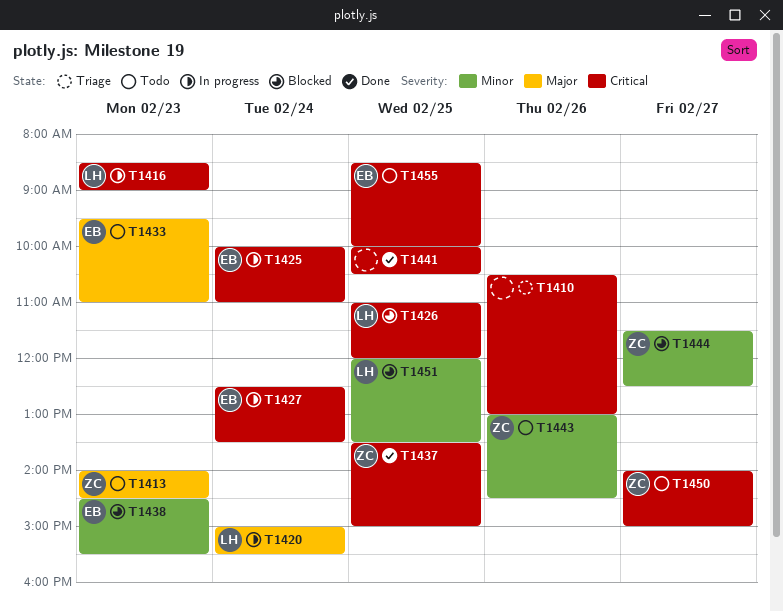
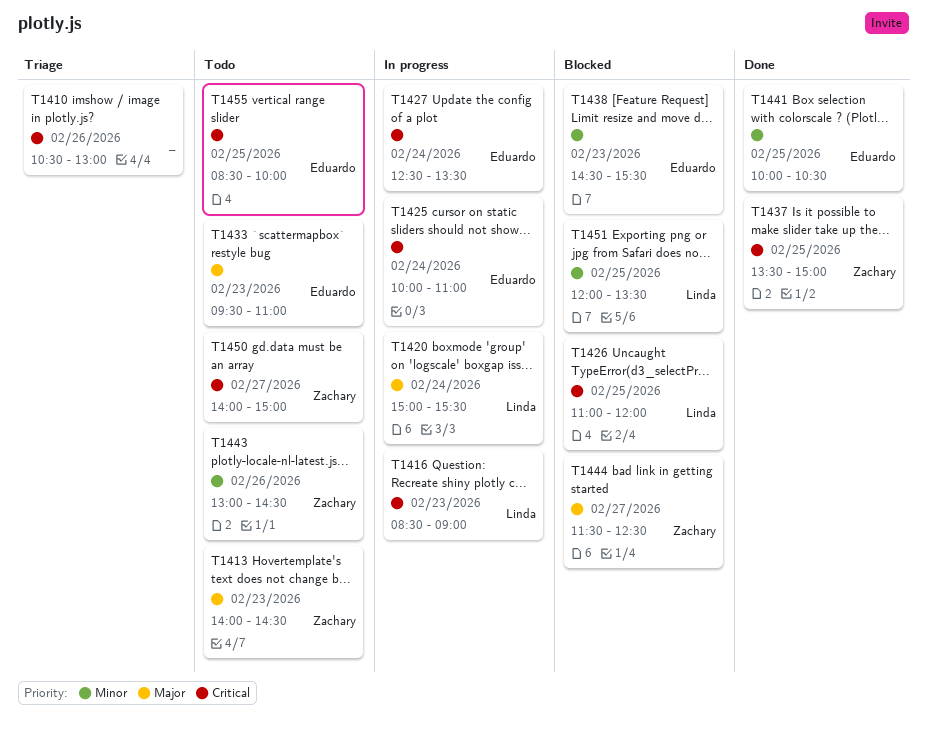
T1441, owner: none -> Eduardo
T1441, priority: Critical -> Minor
T1444, priority: Minor -> Major

